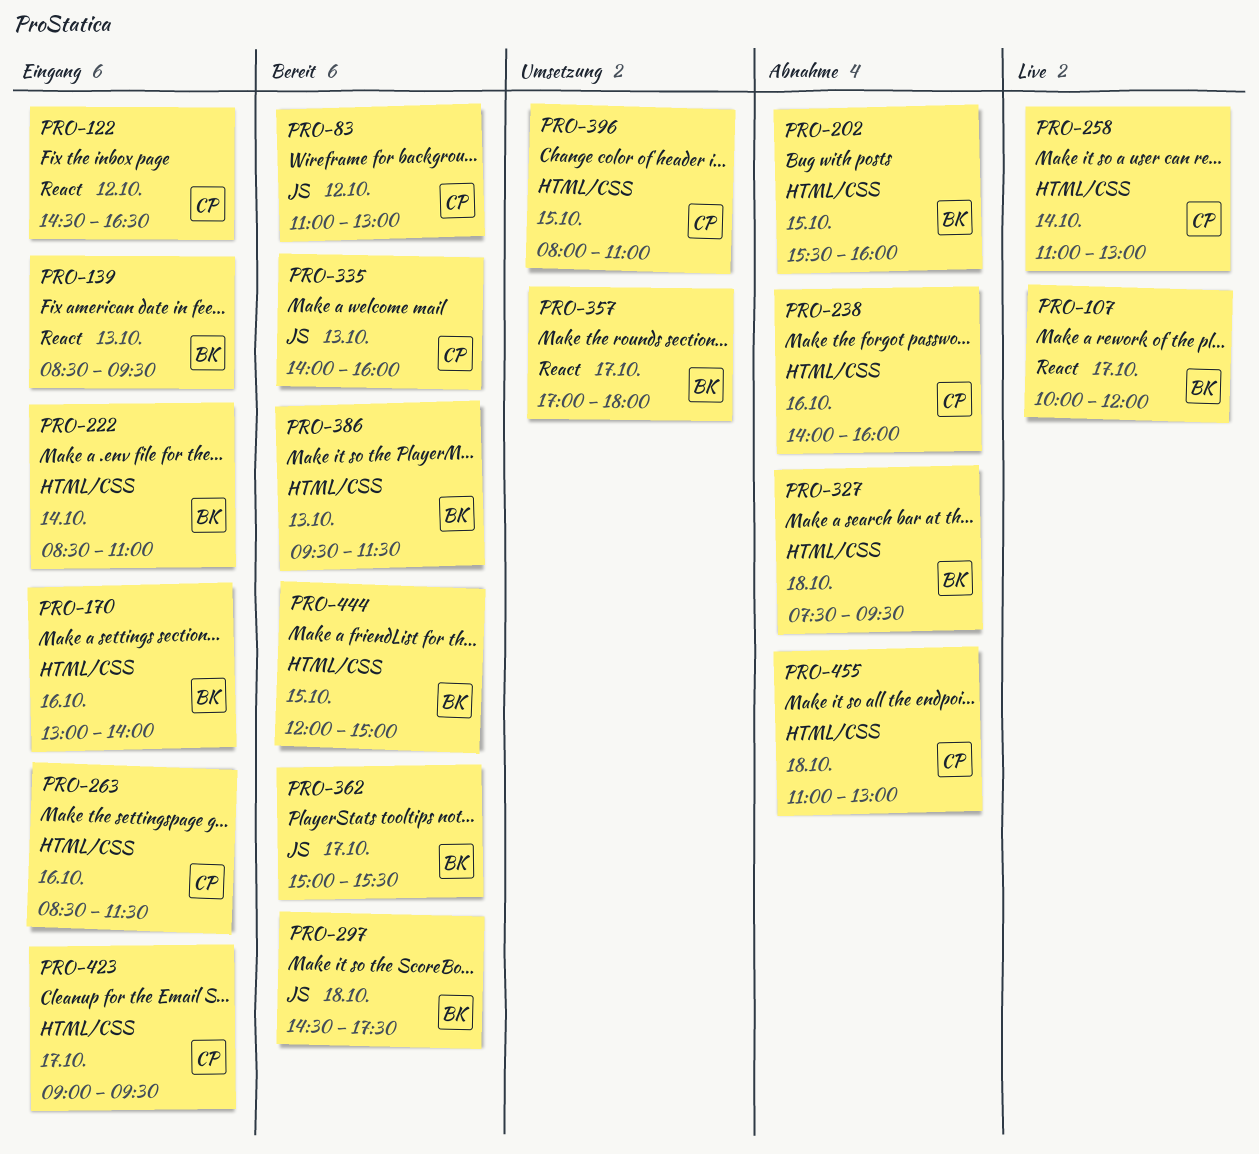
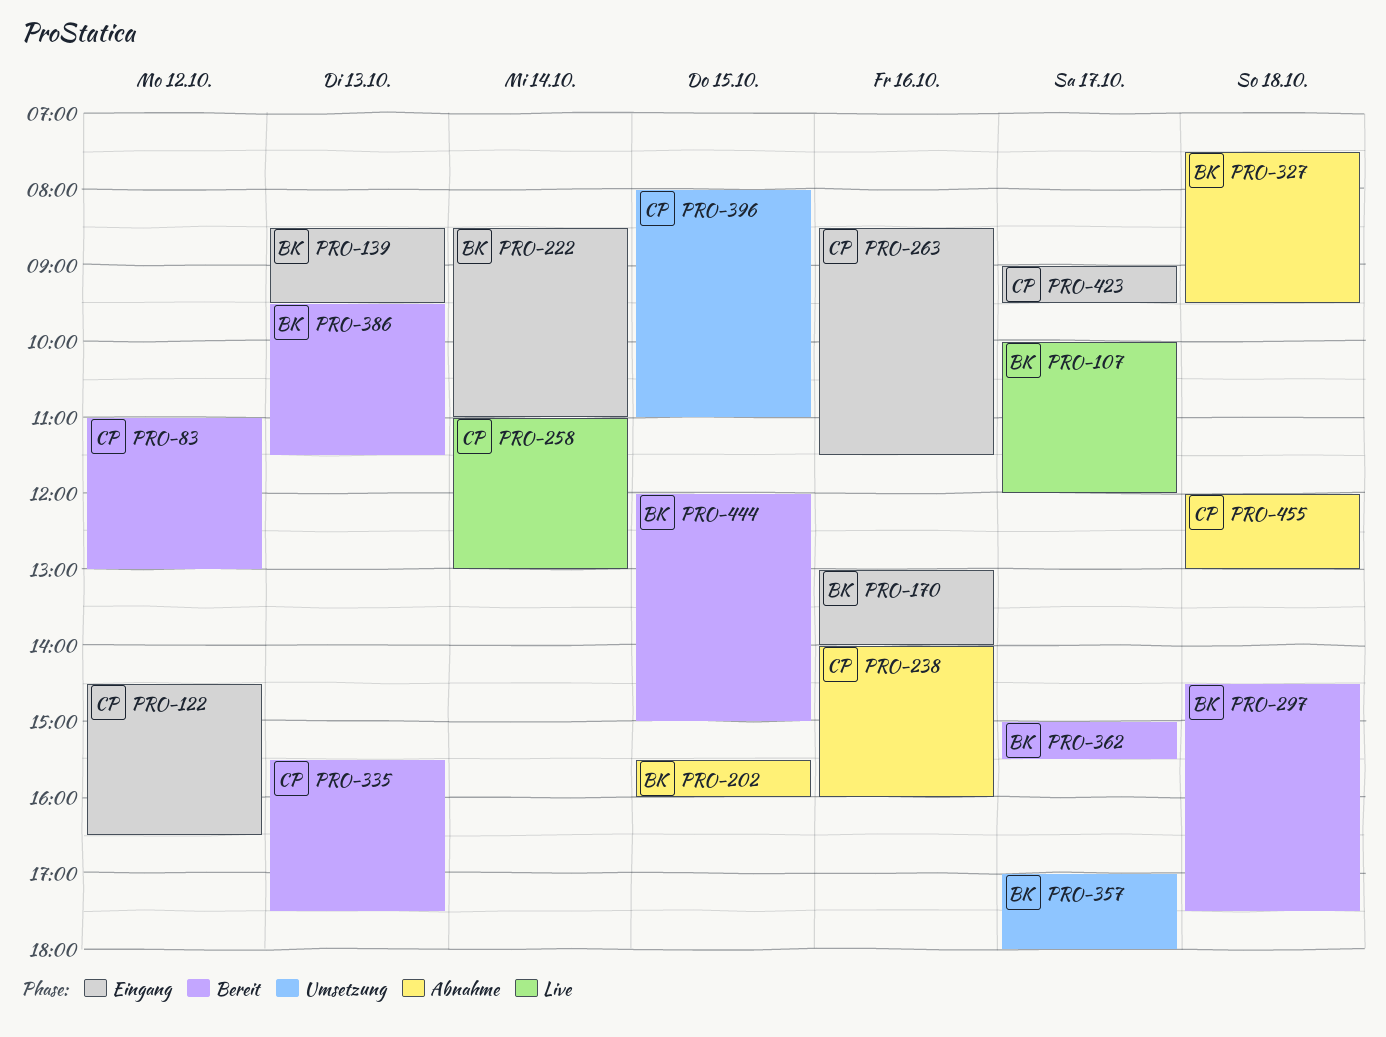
PRO-335, begins: 14:00 -> 15:30
PRO-335, ends: 16:00 -> 17:30
PRO-455, begins: 11:00 -> 12:00

